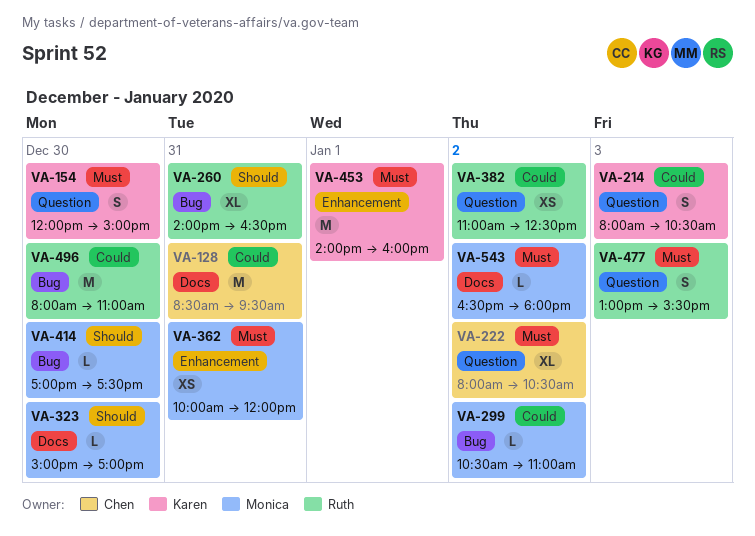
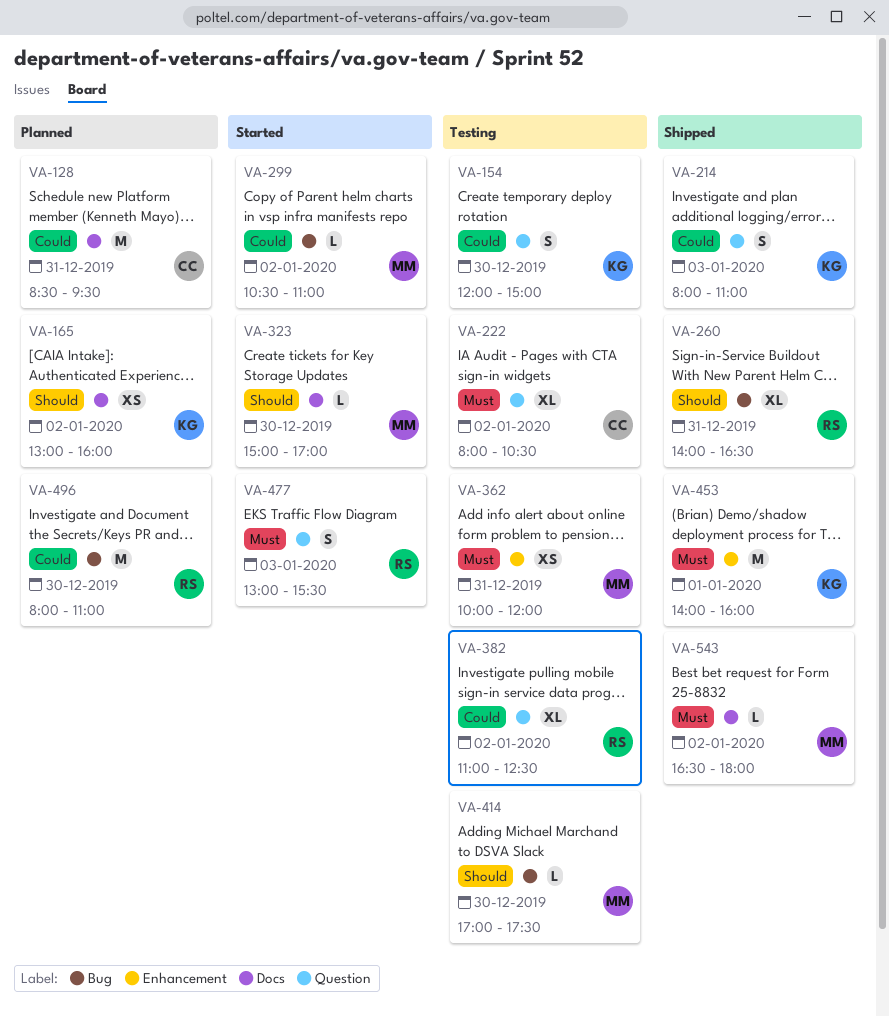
VA-154, priority: Must -> Could
VA-165: none -> present
VA-214, ends: 10:30 -> 11:00
VA-382, estimate: XS -> XL

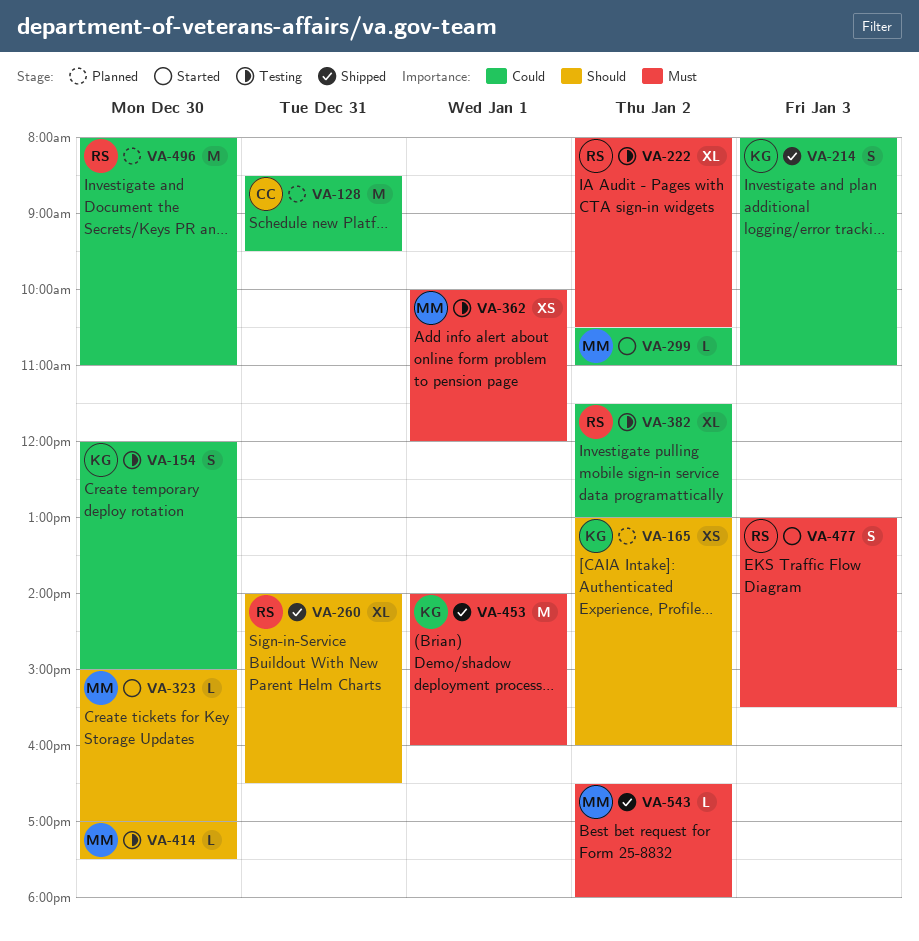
VA-222, owner: CC -> RS
VA-362, day: Dec 31 -> Jan 1
VA-382, begins: 11:00 -> 11:30
VA-382, ends: 12:30 -> 13:00

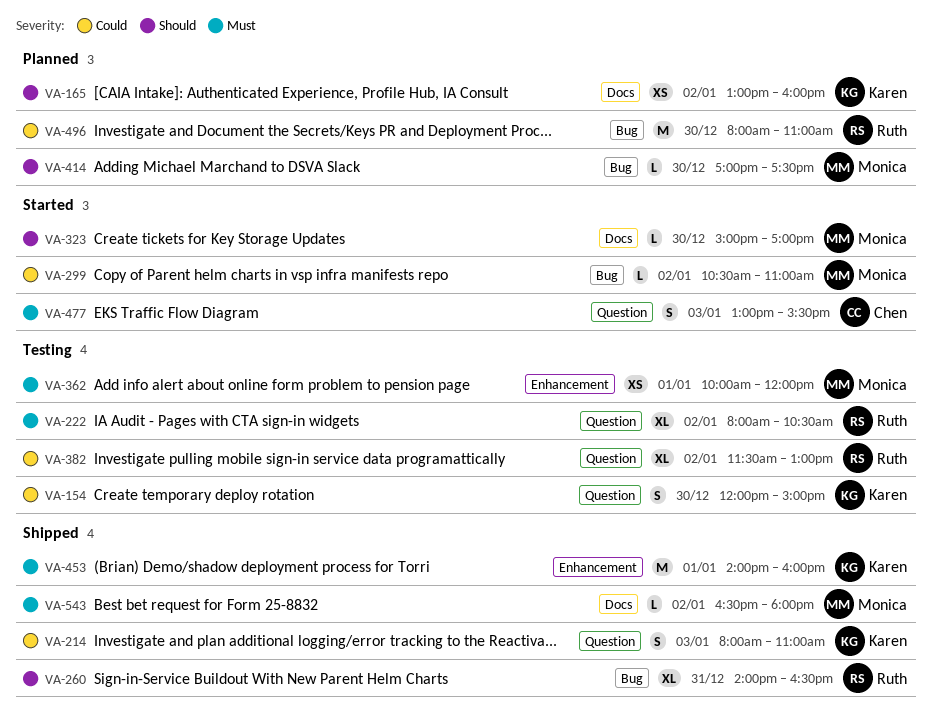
VA-128: present -> none
VA-414, status: Testing -> Planned
VA-477, owner: Ruth -> Chen

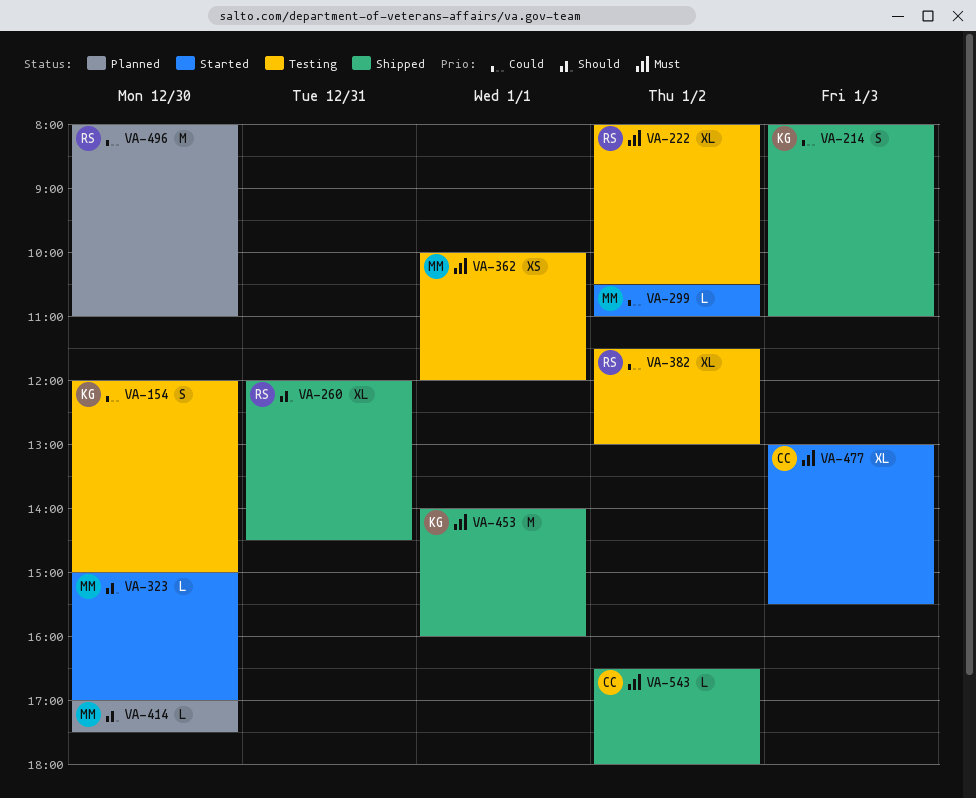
VA-165: present -> none
VA-260, begins: 14:00 -> 12:00
VA-260, ends: 16:30 -> 14:30
VA-477, estimate: S -> XL
VA-543, owner: Monica -> Chen

